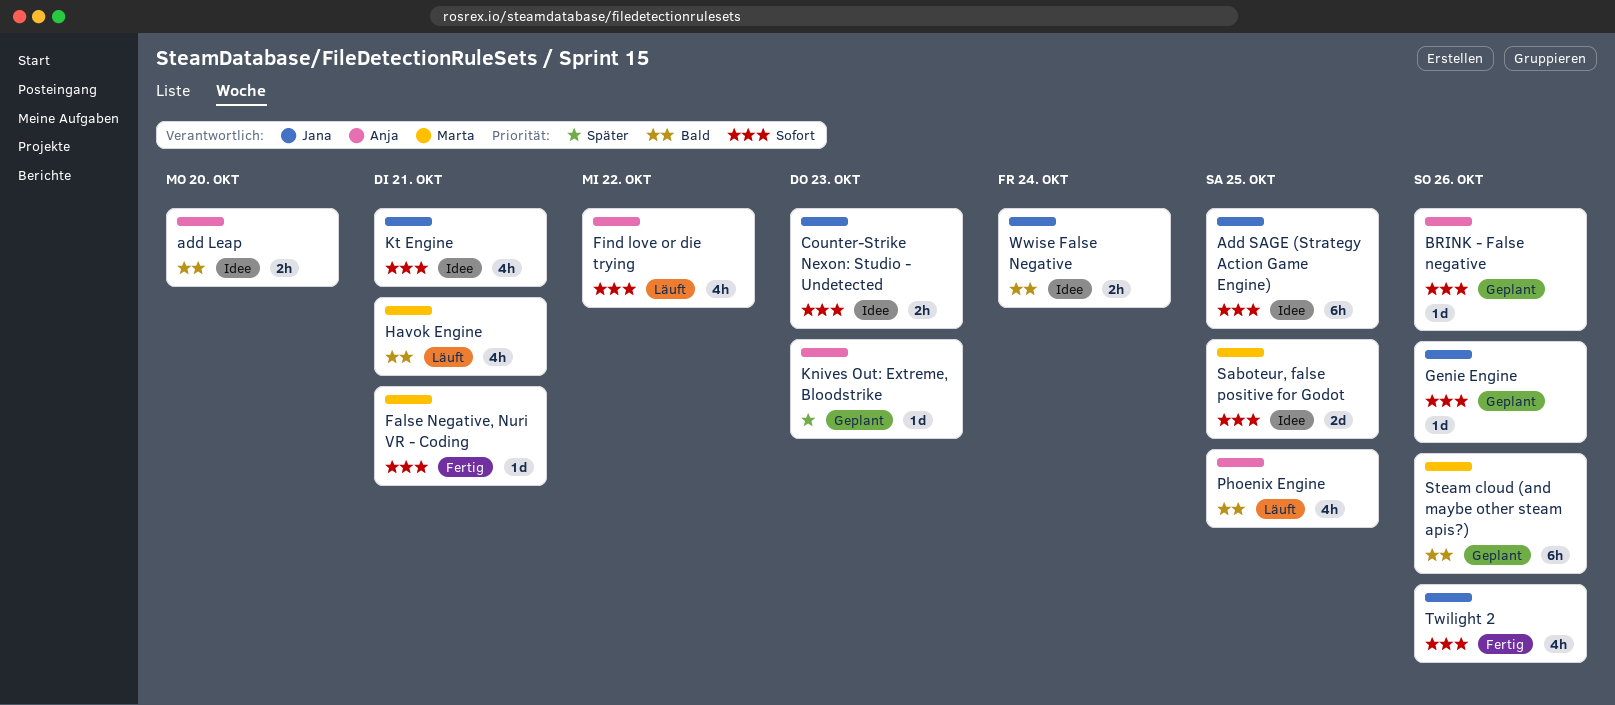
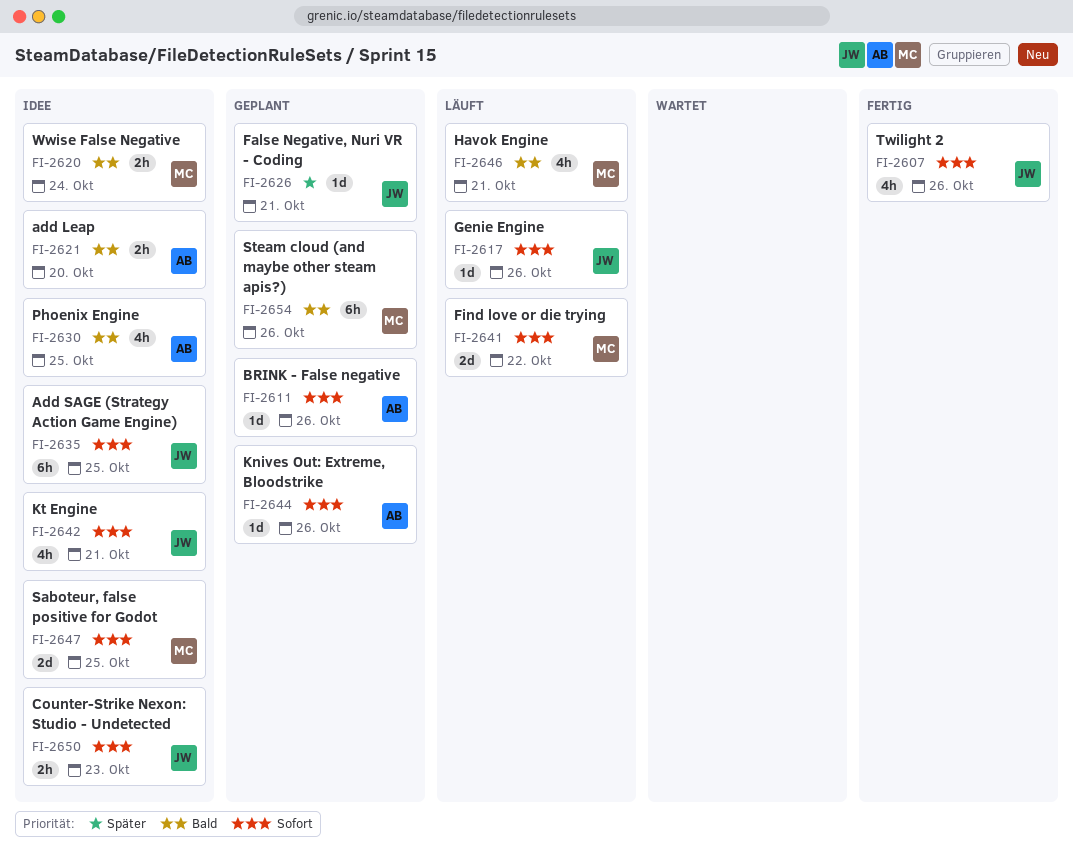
False Negative, Nuri VR - Coding, status: Fertig -> Geplant
False Negative, Nuri VR - Coding, owner: Marta -> Jana
False Negative, Nuri VR - Coding, priority: Sofort -> Später
Find love or die trying, owner: Anja -> Marta
Find love or die trying, estimate: 4h -> 2d
Genie Engine, status: Geplant -> Läuft
Knives Out: Extreme, Bloodstrike, priority: Später -> Sofort
Knives Out: Extreme, Bloodstrike, due: Oct 23 -> Oct 26
Phoenix Engine, status: Läuft -> Idee
Wwise False Negative, owner: Jana -> Marta

